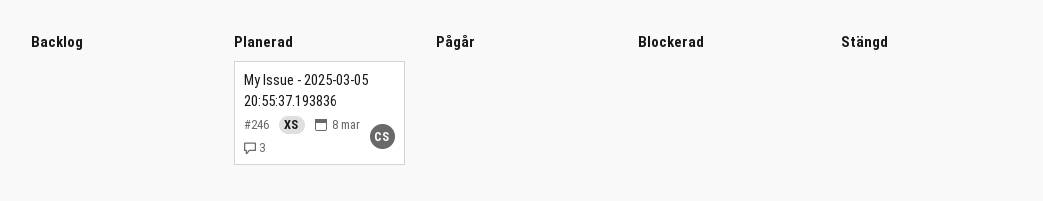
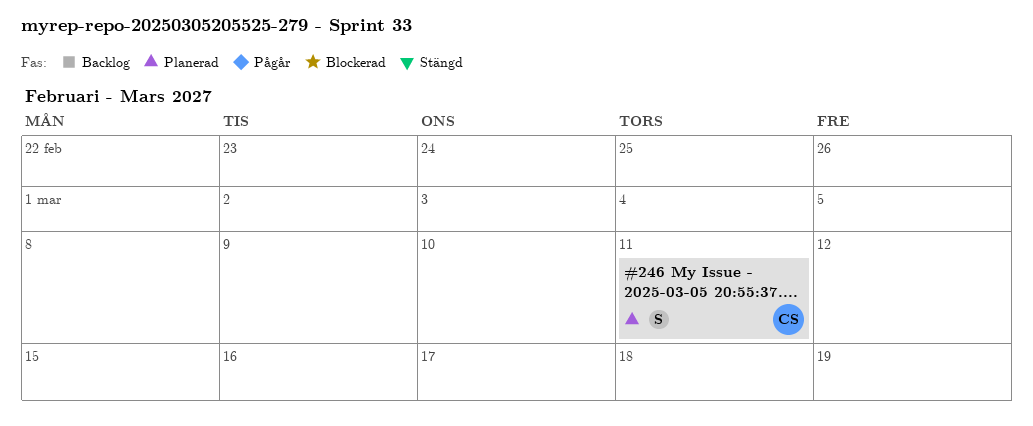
#246, estimate: XS -> S
#246, due: Mar 8 -> Mar 11

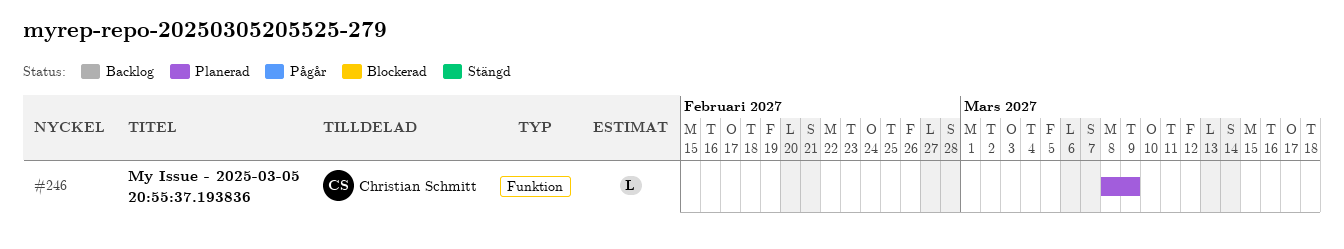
#246, estimate: S -> L
#246, due: Mar 11 -> Mar 9

